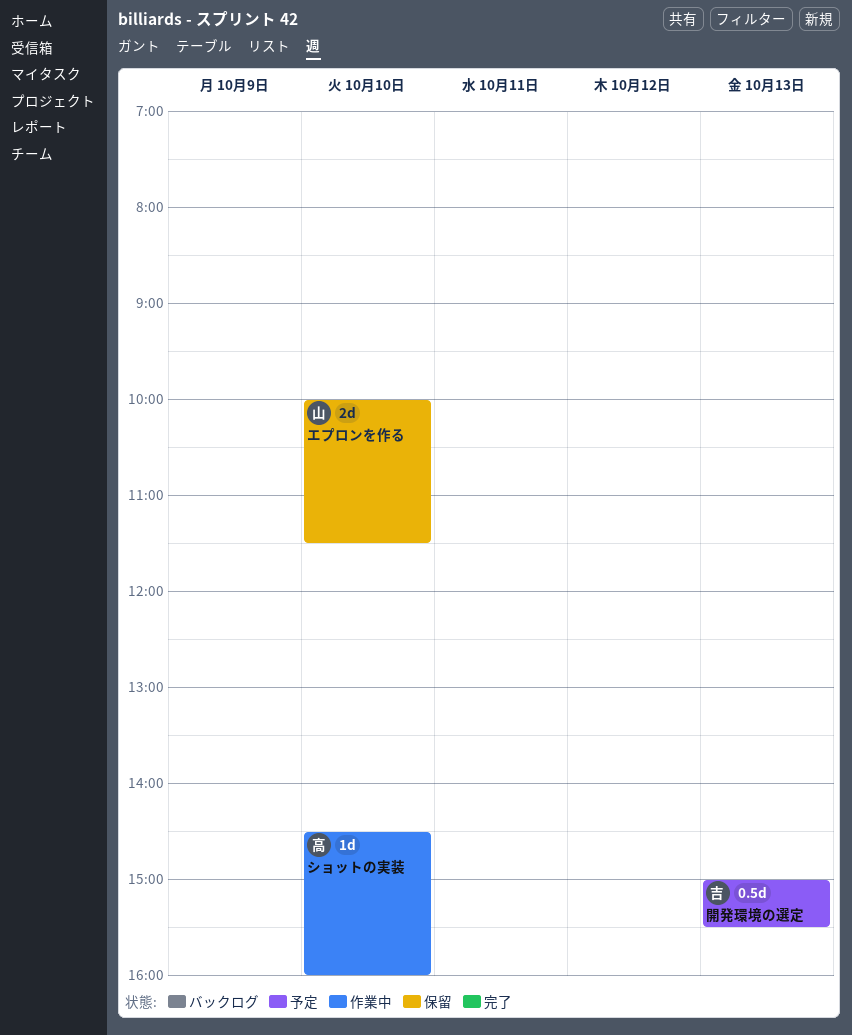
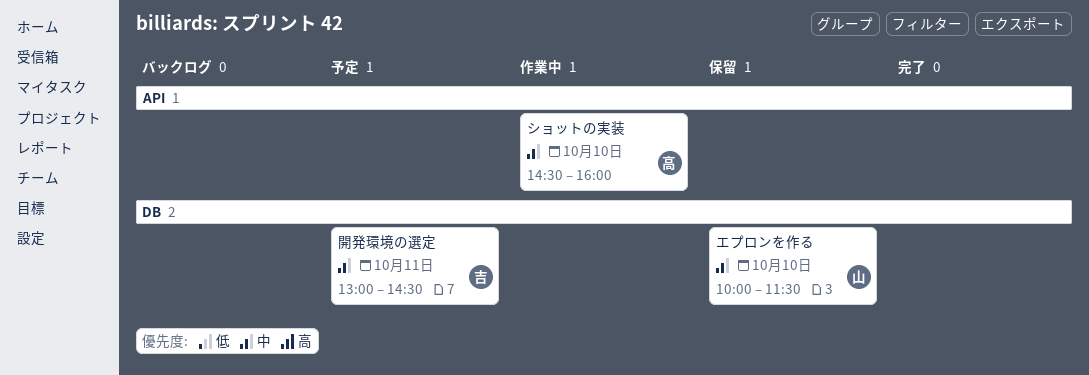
開発環境の選定, day: Oct 13 -> Oct 11
開発環境の選定, begins: 15:00 -> 13:00
開発環境の選定, ends: 15:30 -> 14:30

